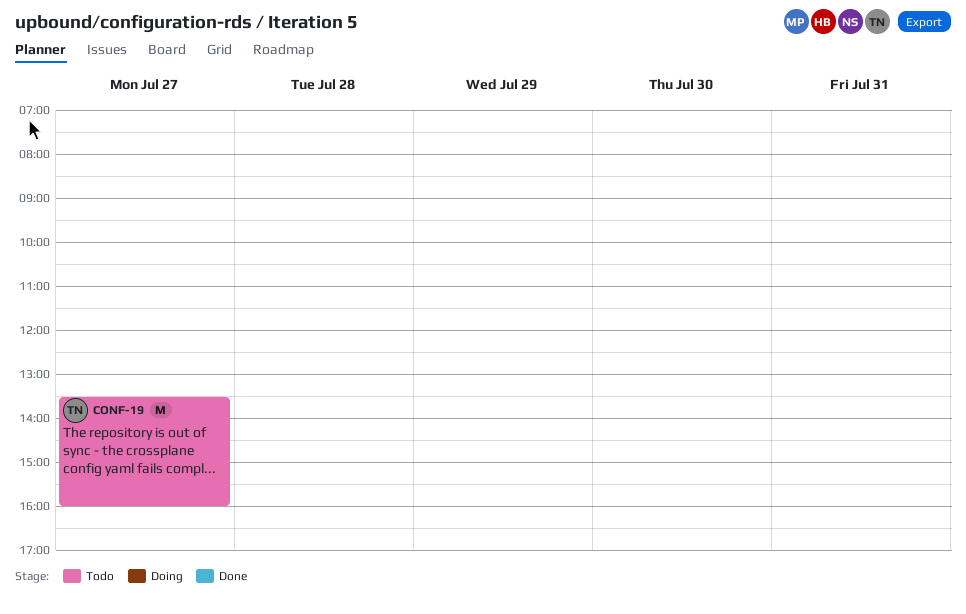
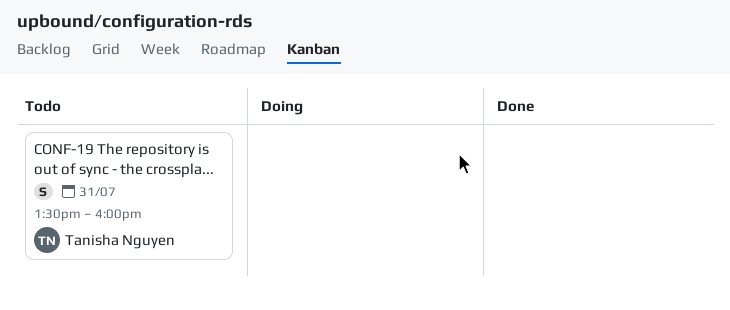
CONF-19, estimate: M -> S
CONF-19, day: Jul 27 -> Jul 31

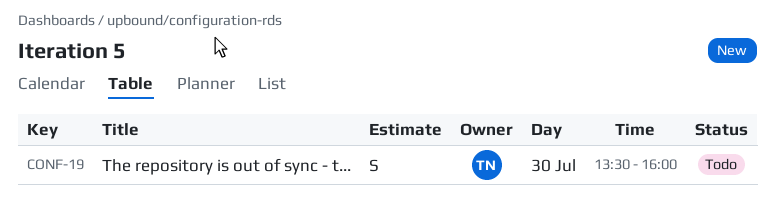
CONF-19, day: Jul 31 -> Jul 30

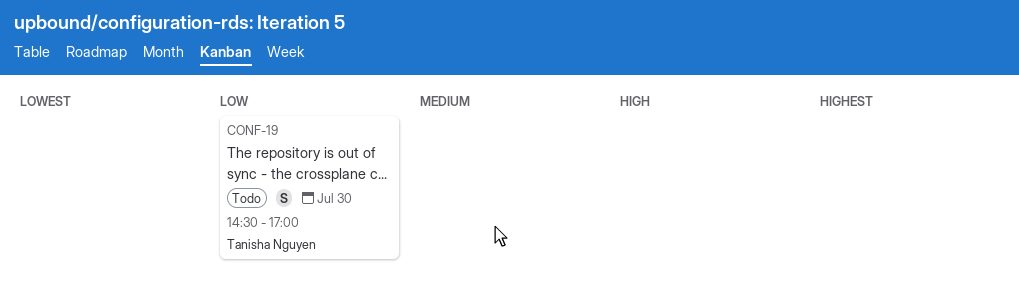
CONF-19, begins: 13:30 -> 14:30
CONF-19, ends: 16:00 -> 17:00

